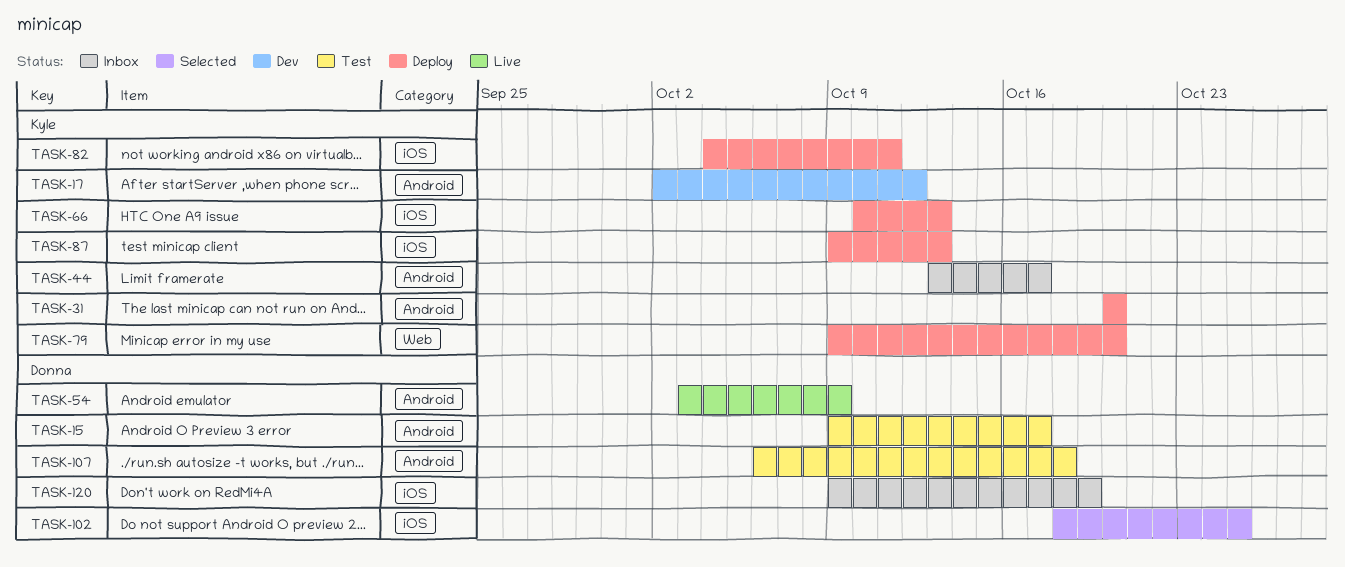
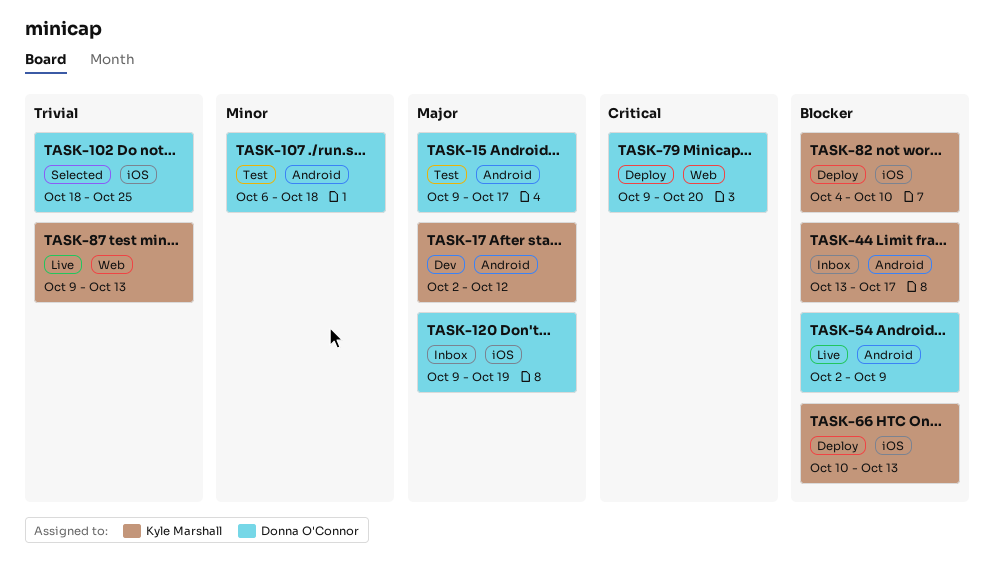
TASK-31: present -> none
TASK-54, start: Oct 3 -> Oct 2
TASK-79, owner: Kyle Marshall -> Donna O'Connor
TASK-82, due: Oct 11 -> Oct 10
TASK-87, status: Deploy -> Live
TASK-87, label: iOS -> Web

